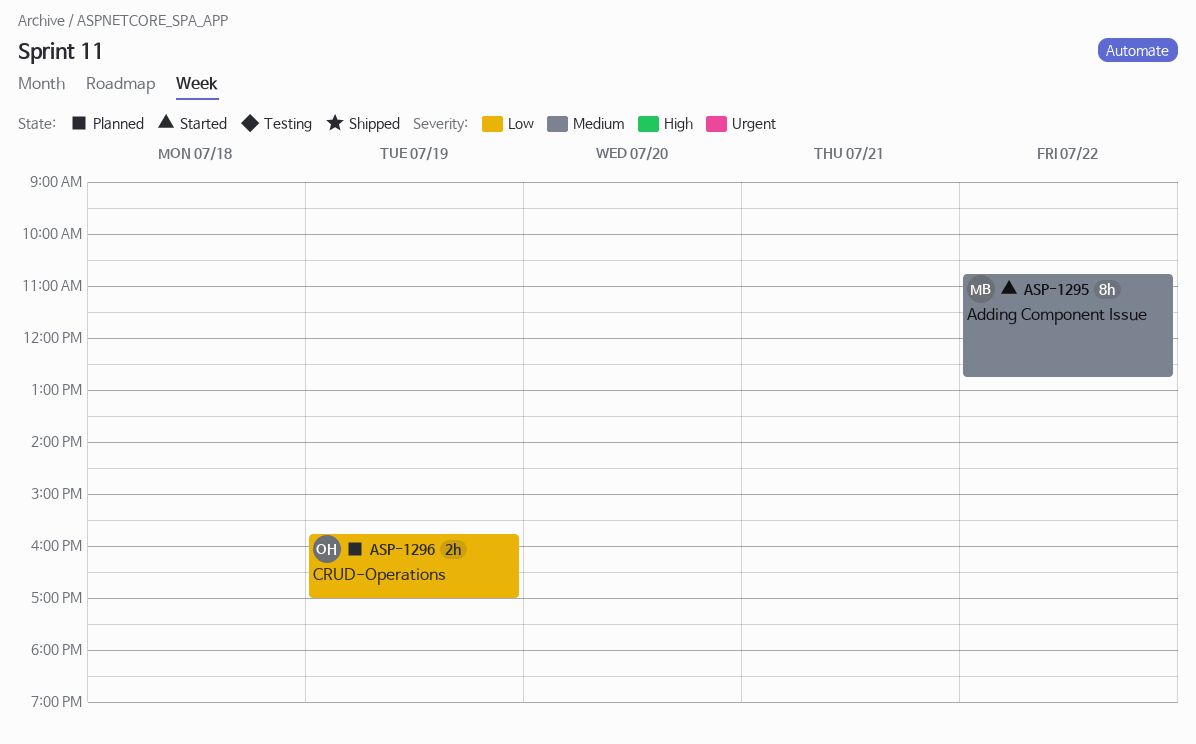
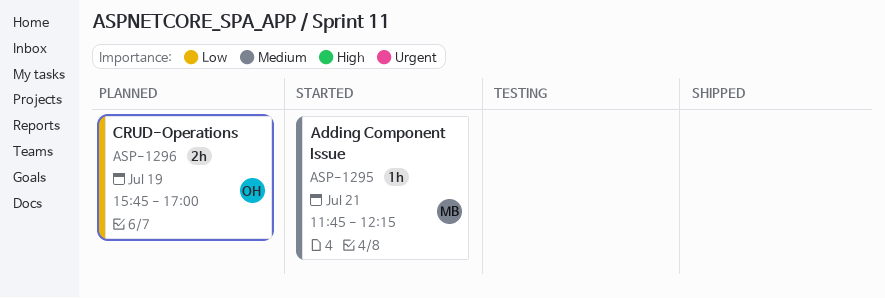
ASP-1295, estimate: 8h -> 1h
ASP-1295, day: Jul 22 -> Jul 21
ASP-1295, begins: 10:45 -> 11:45
ASP-1295, ends: 12:45 -> 12:15

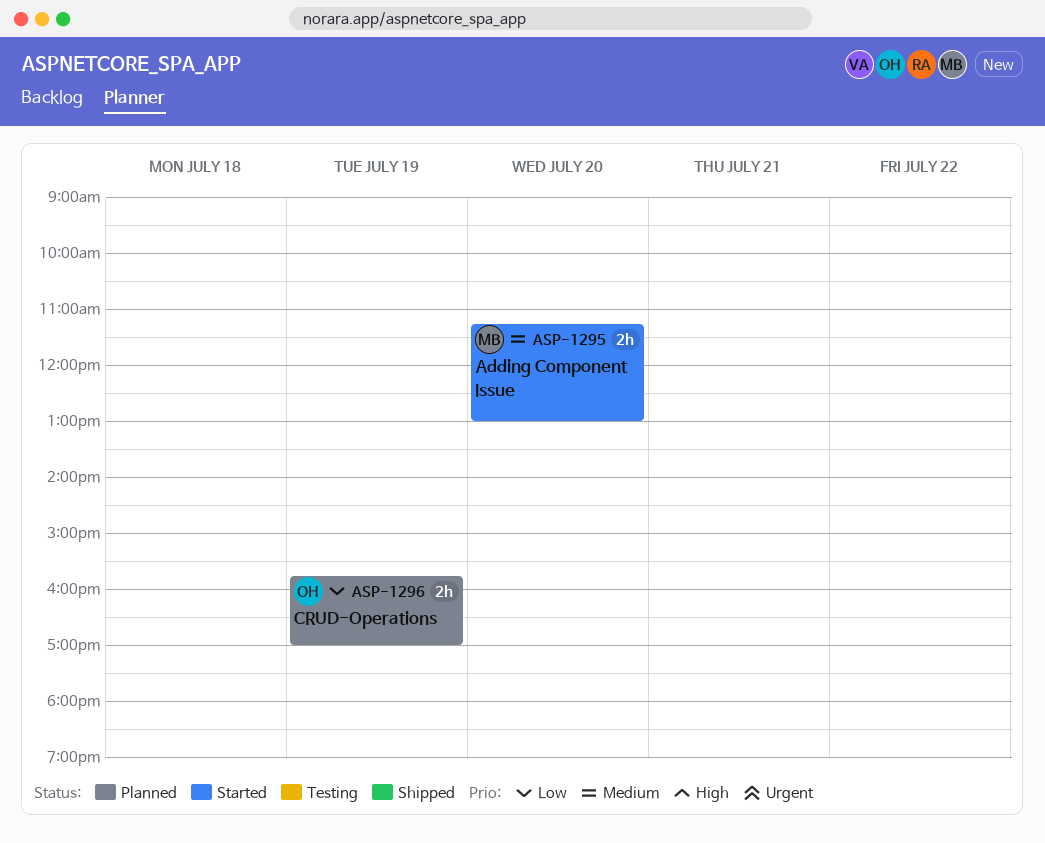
ASP-1295, estimate: 1h -> 2h
ASP-1295, day: Jul 21 -> Jul 20
ASP-1295, begins: 11:45 -> 11:15
ASP-1295, ends: 12:15 -> 13:00

